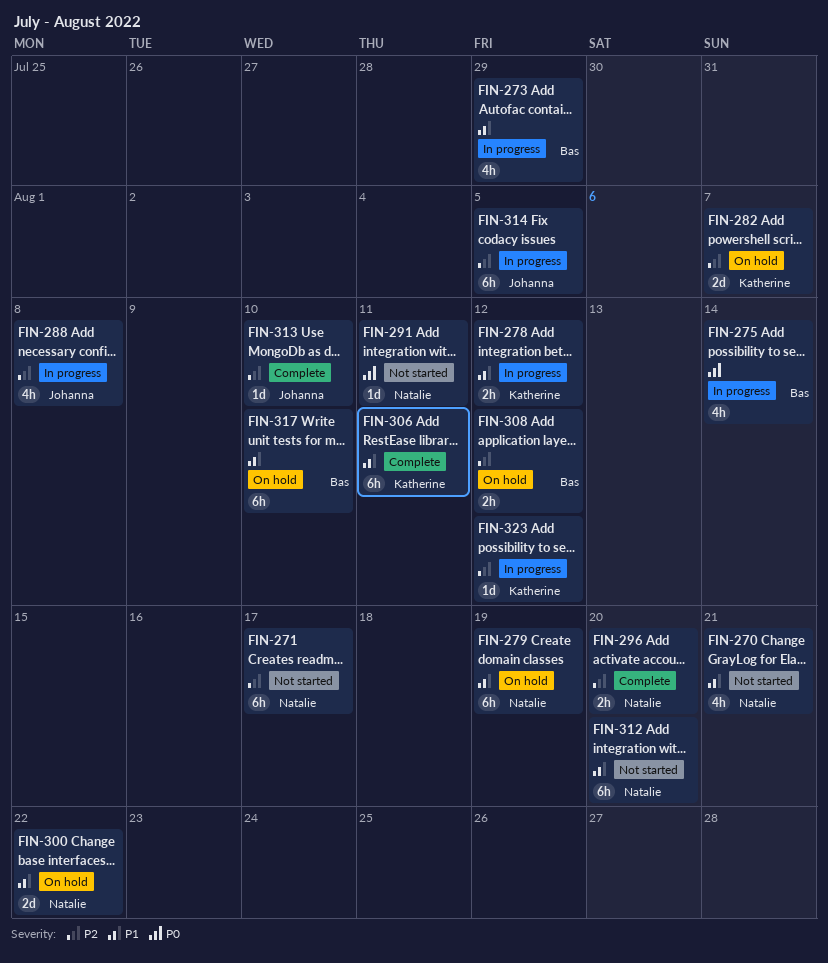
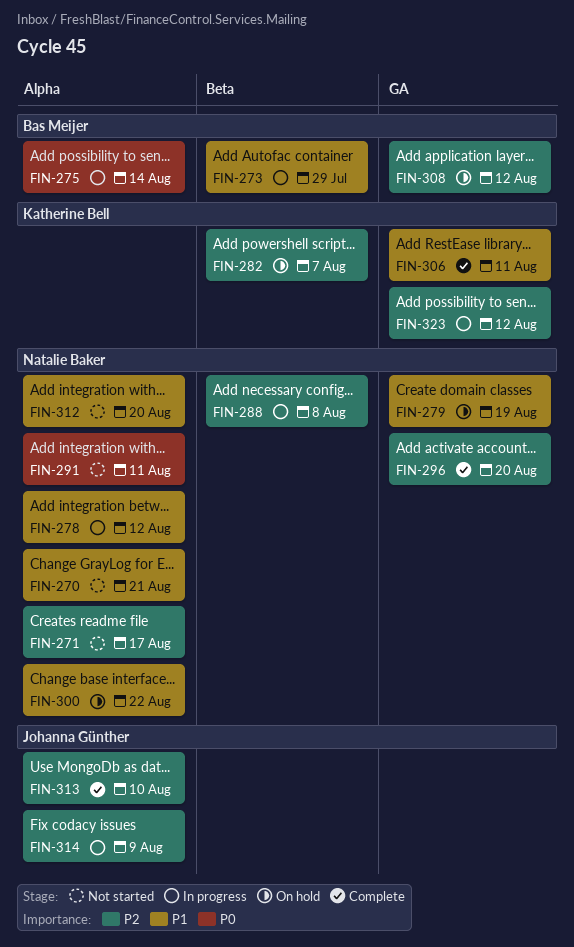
FIN-278, owner: Katherine Bell -> Natalie Baker
FIN-288, owner: Johanna Günther -> Natalie Baker
FIN-314, due: Aug 5 -> Aug 9
FIN-317: present -> none

